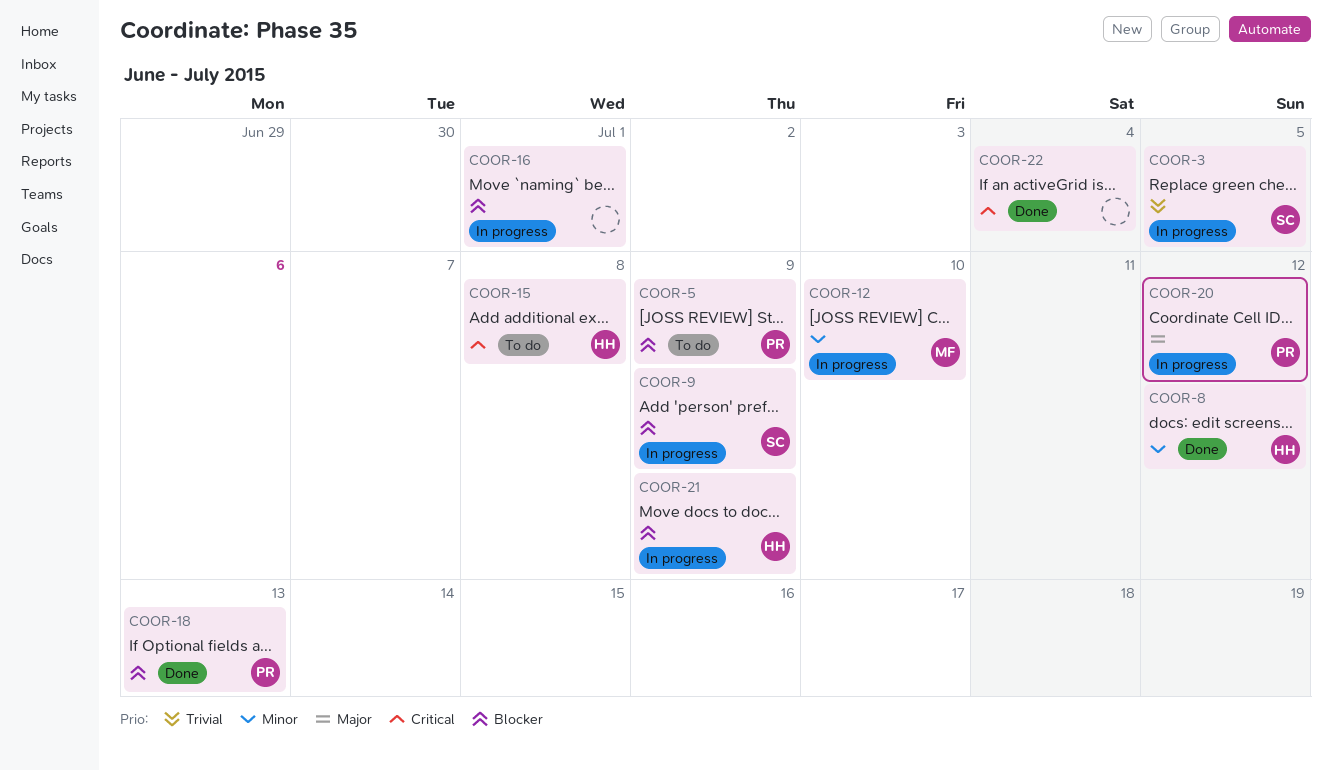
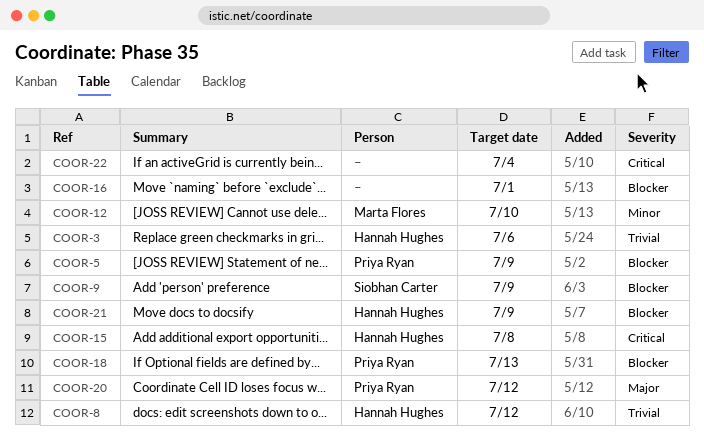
COOR-3, owner: Siobhan Carter -> Hannah Hughes
COOR-3, due: Jul 5 -> Jul 6
COOR-8, priority: Minor -> Trivial

